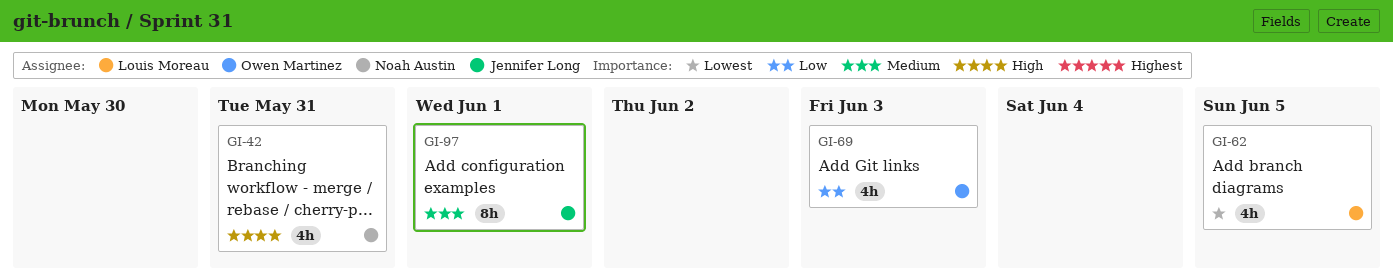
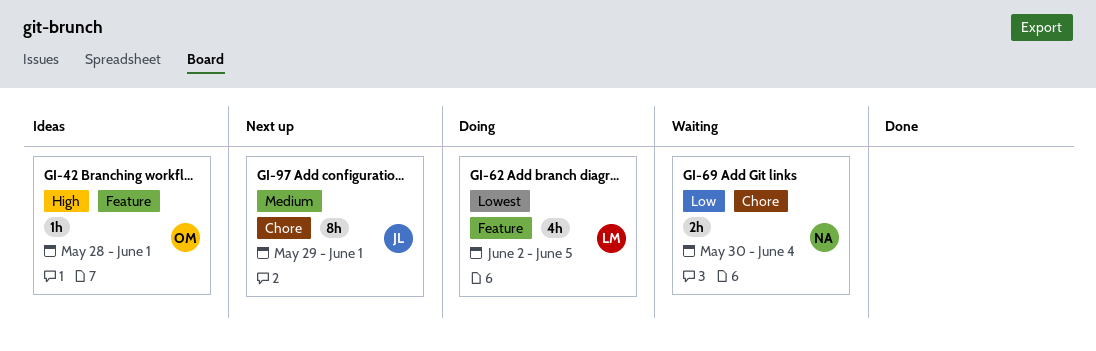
GI-42, owner: Noah Austin -> Owen Martinez
GI-42, estimate: 4h -> 1h
GI-42, due: May 31 -> Jun 1
GI-69, owner: Owen Martinez -> Noah Austin
GI-69, estimate: 4h -> 2h
GI-69, due: Jun 3 -> Jun 4

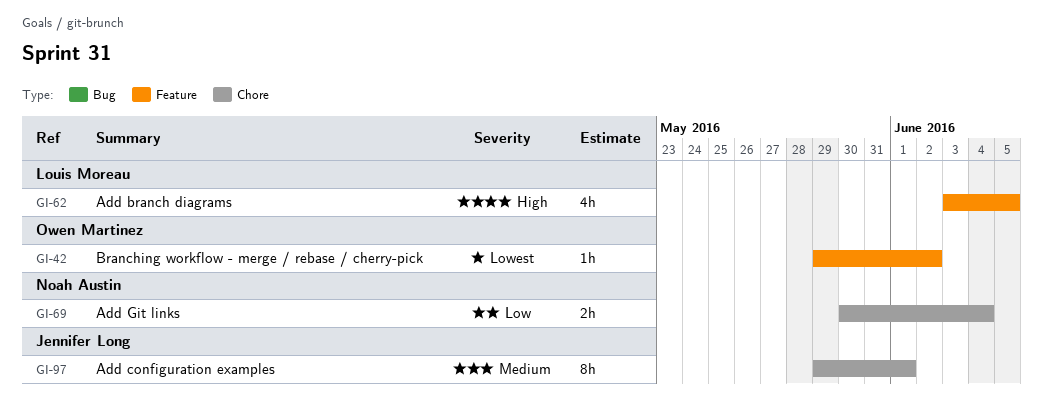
GI-42, priority: High -> Lowest
GI-42, start: May 28 -> May 29
GI-42, due: Jun 1 -> Jun 2
GI-62, priority: Lowest -> High
GI-62, start: Jun 2 -> Jun 3

